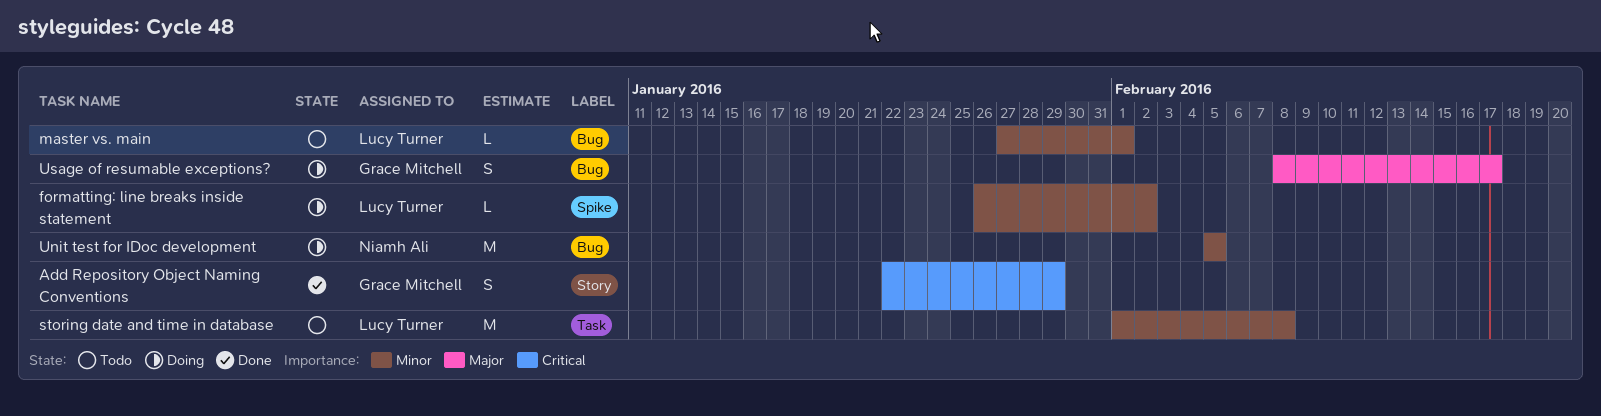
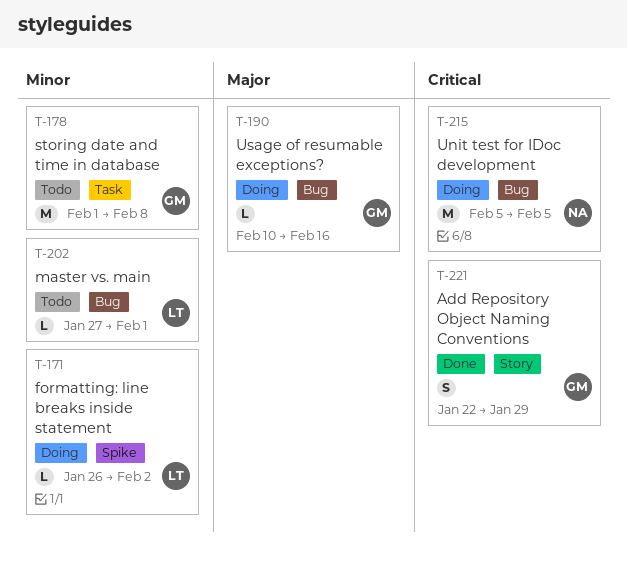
storing date and time in database, owner: Lucy Turner -> Grace Mitchell
Unit test for IDoc development, priority: Minor -> Critical
Usage of resumable exceptions?, estimate: S -> L
Usage of resumable exceptions?, start: Feb 8 -> Feb 10
Usage of resumable exceptions?, due: Feb 17 -> Feb 16

